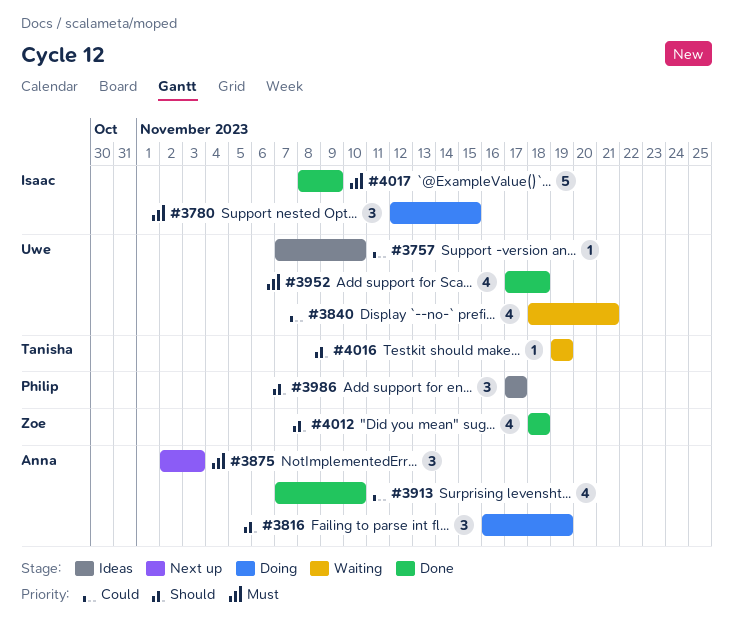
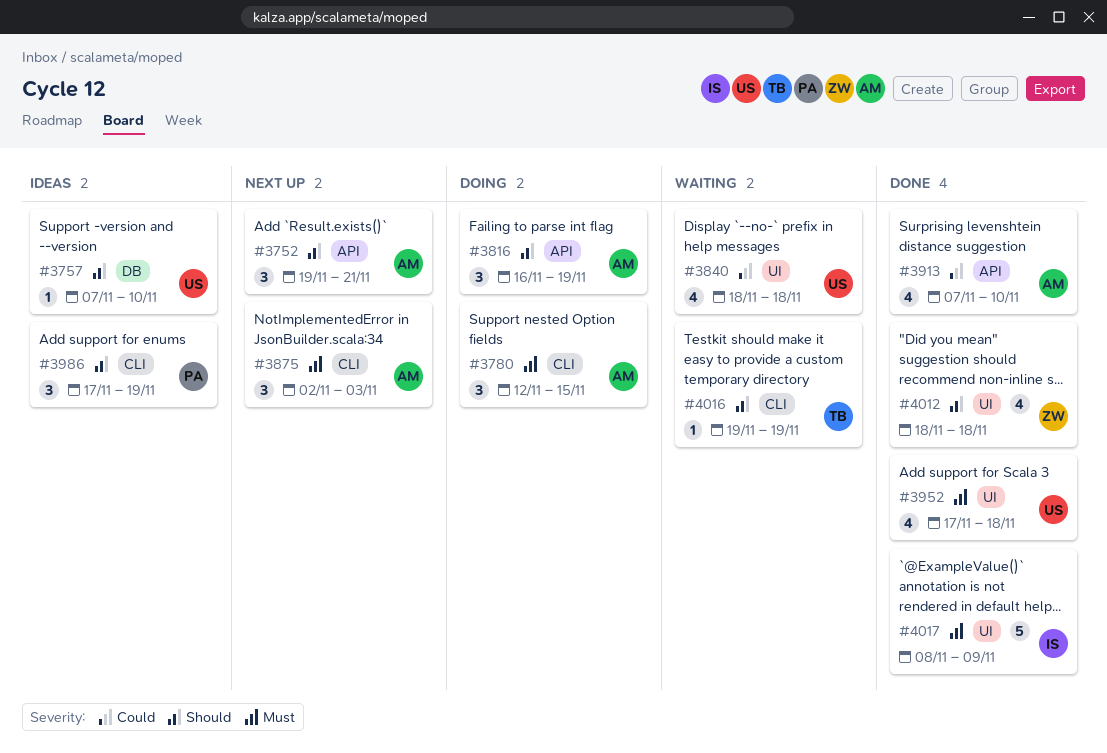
#3752: none -> present
#3757, priority: Could -> Should
#3780, owner: Isaac -> Anna
#3840, due: Nov 21 -> Nov 18
#3986, due: Nov 17 -> Nov 19

